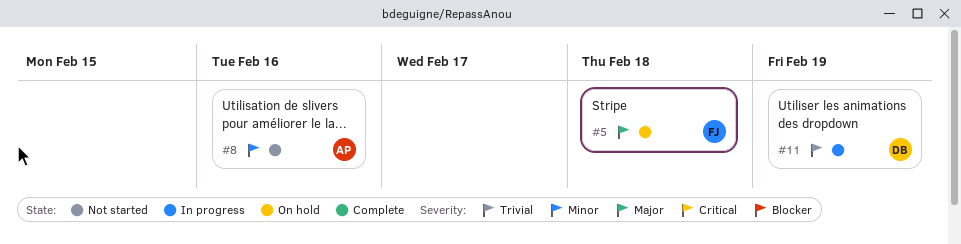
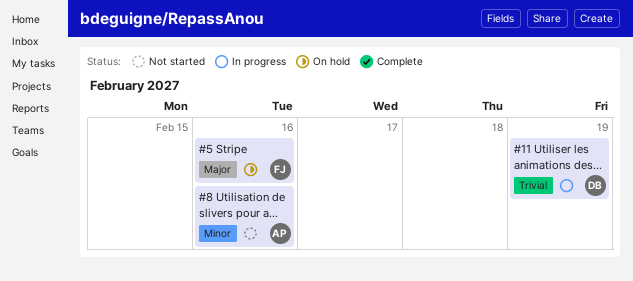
#5, due: Feb 18 -> Feb 16

